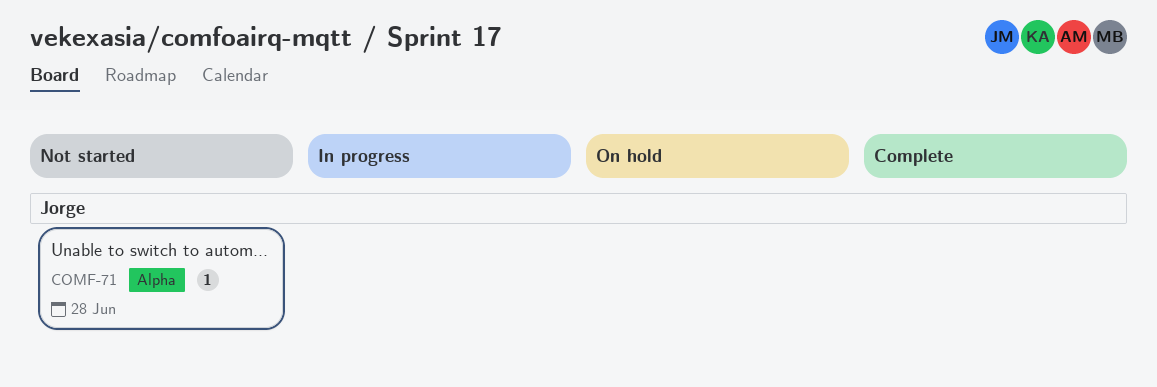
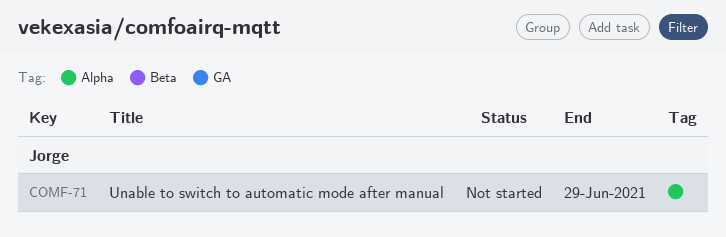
COMF-71, due: Jun 28 -> Jun 29

